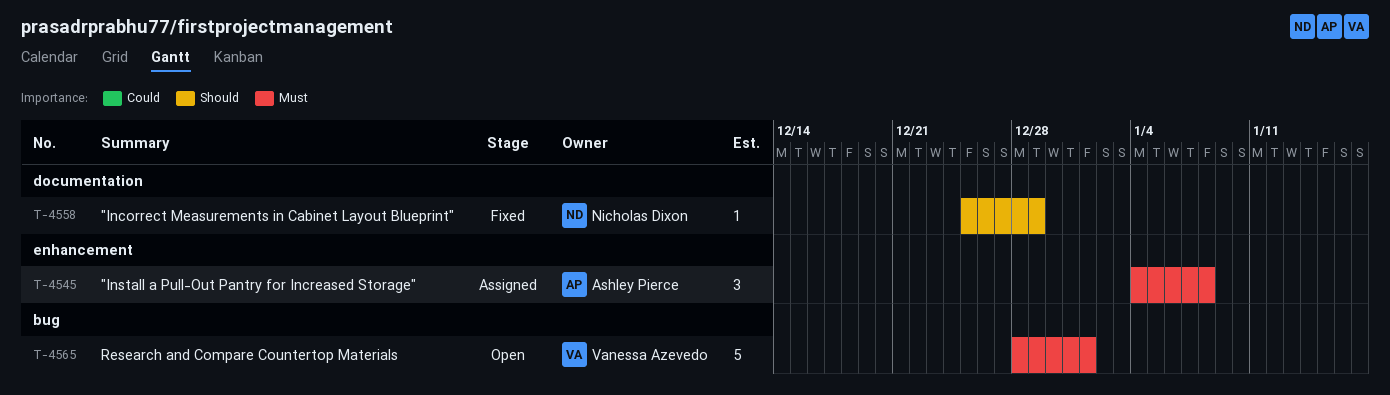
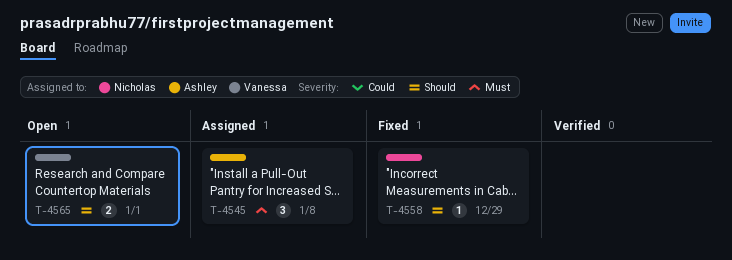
T-4565, priority: Must -> Should
T-4565, estimate: 5 -> 2

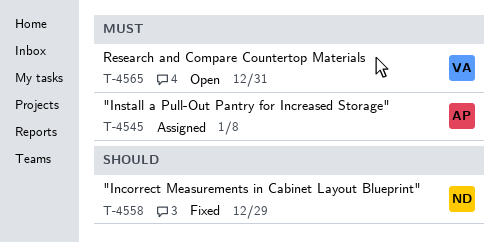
T-4565, priority: Should -> Must
T-4565, due: Jan 1 -> Dec 31

